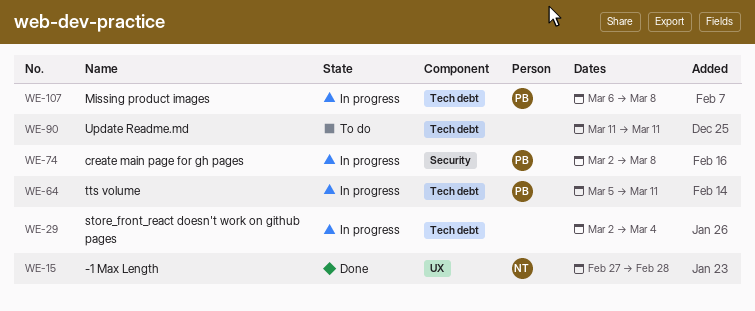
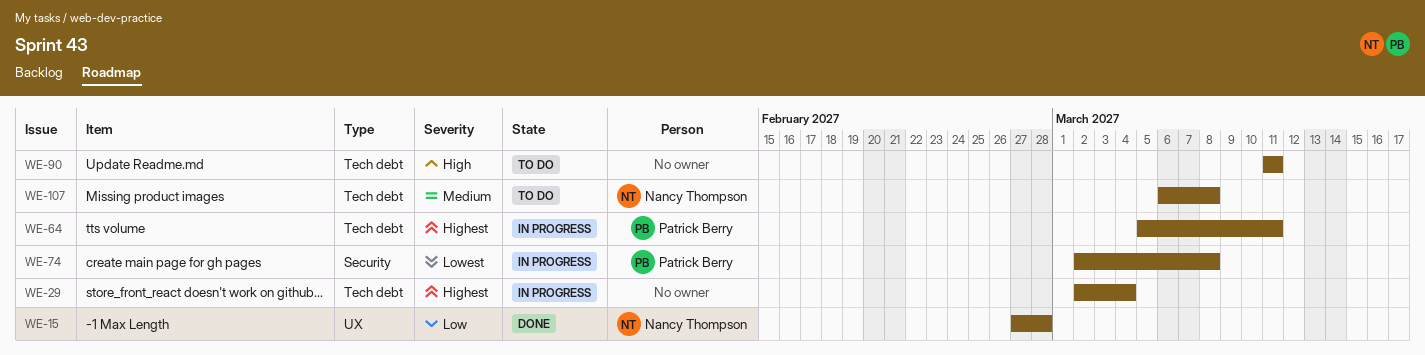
WE-107, status: In progress -> To do
WE-107, owner: Patrick Berry -> Nancy Thompson

